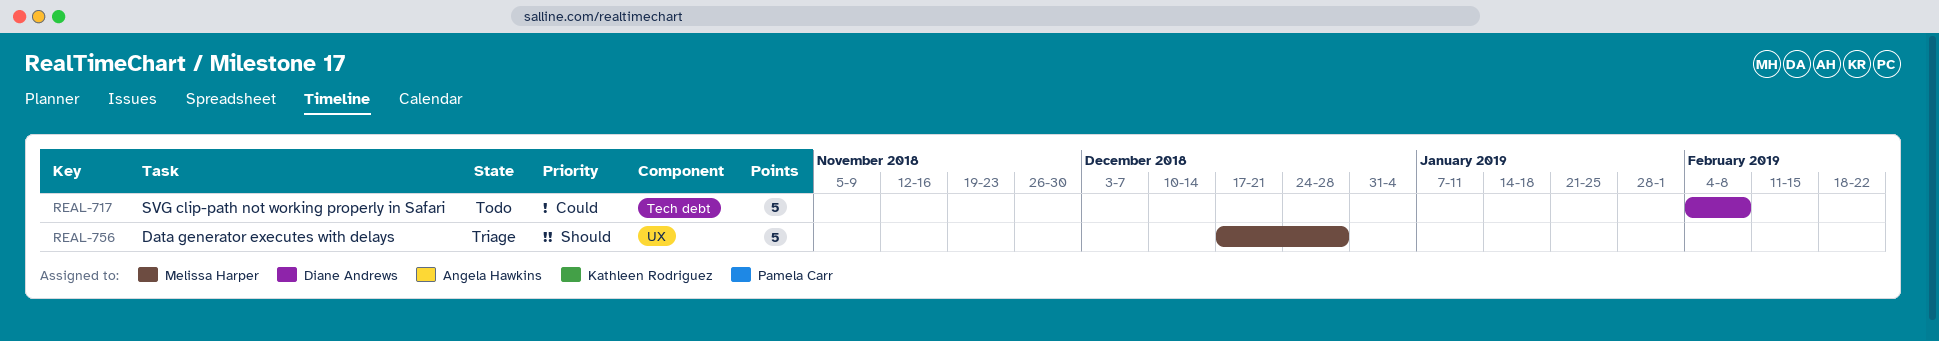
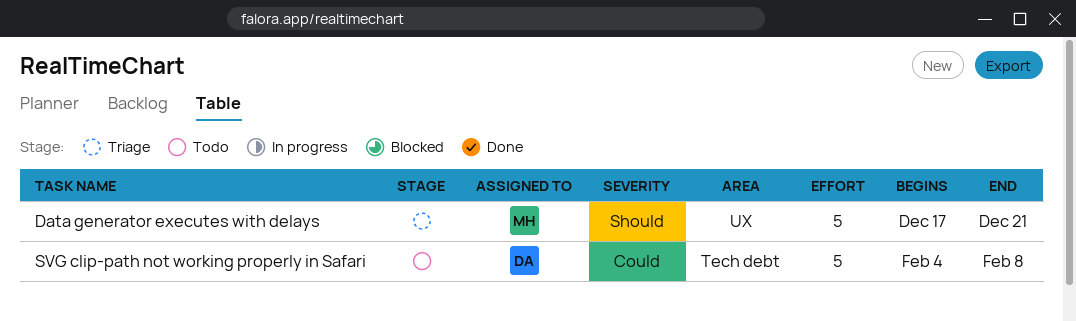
Data generator executes with delays, due: Dec 28 -> Dec 21

